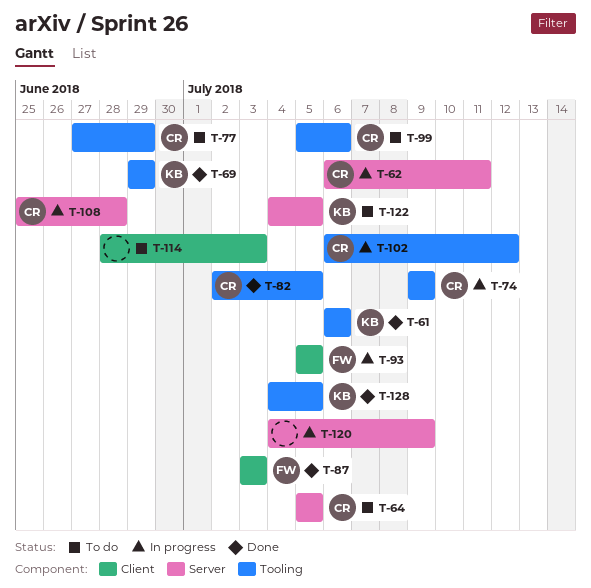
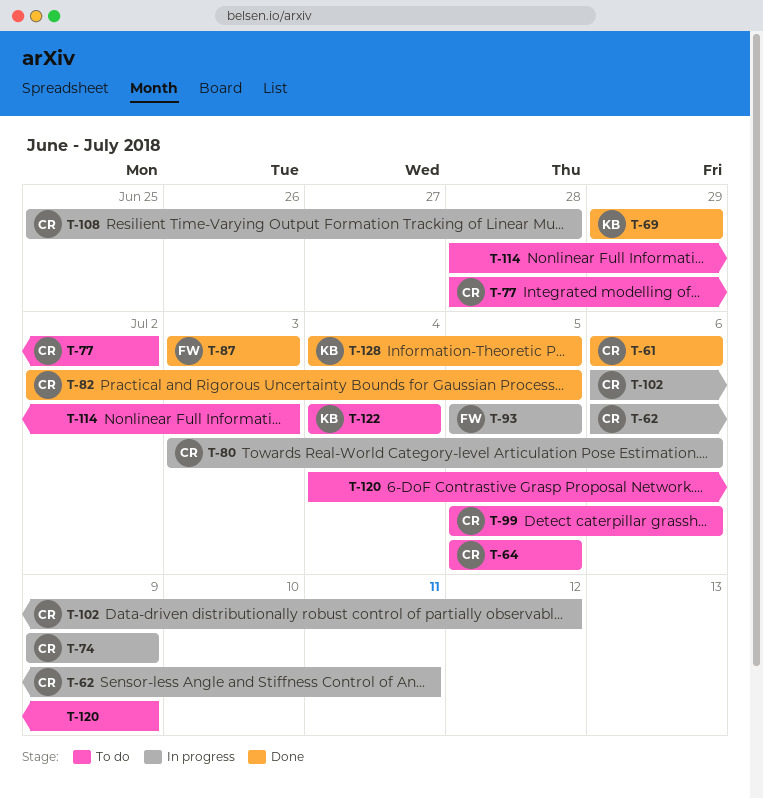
T-61, owner: KB -> CR
T-77, start: Jun 27 -> Jun 28
T-77, due: Jun 29 -> Jul 2
T-80: none -> present
T-120, status: In progress -> To do
T-122, due: Jul 5 -> Jul 4

